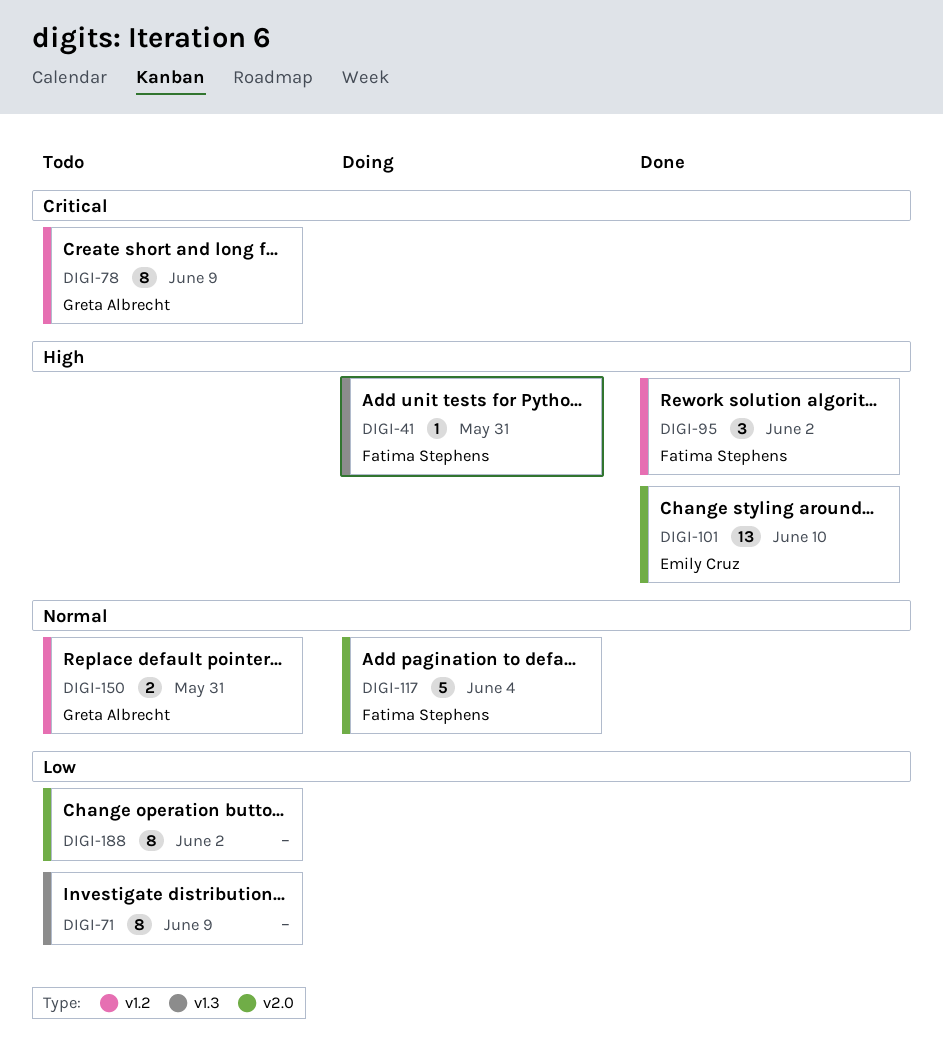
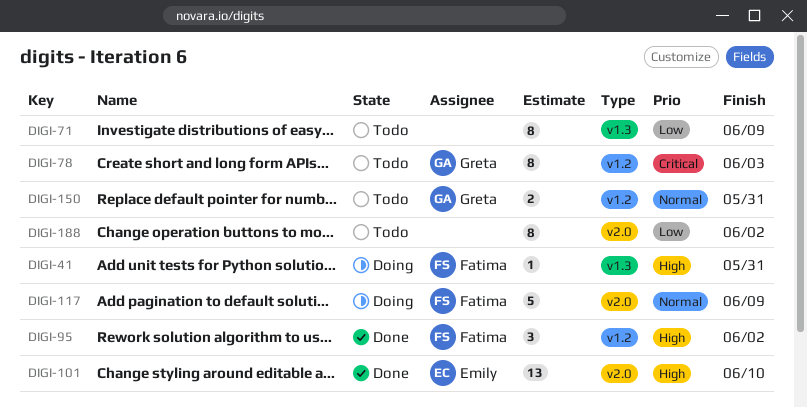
DIGI-78, due: Jun 9 -> Jun 3
DIGI-117, due: Jun 4 -> Jun 9

